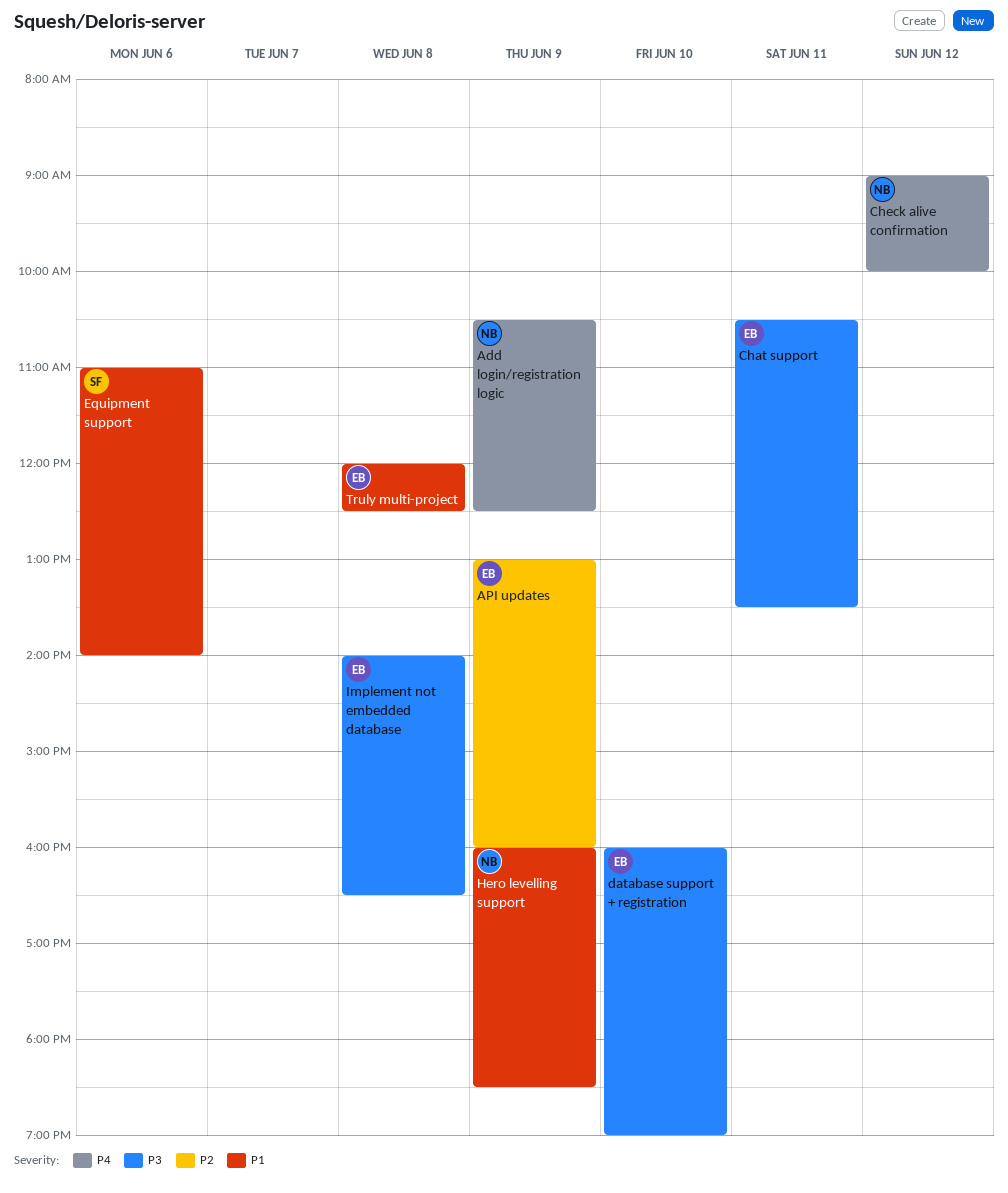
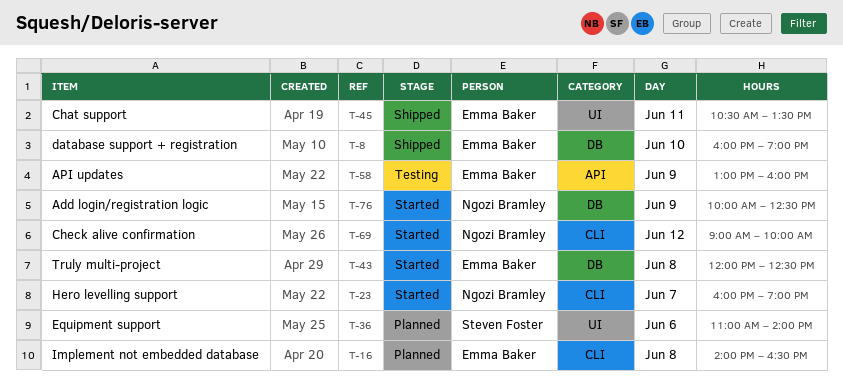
Add login/registration logic, begins: 10:30 -> 10:00
Hero levelling support, day: Jun 9 -> Jun 7
Hero levelling support, ends: 18:30 -> 19:00

